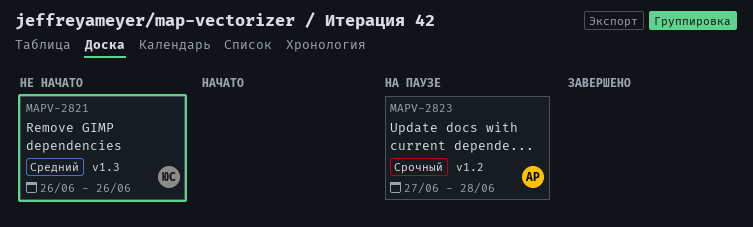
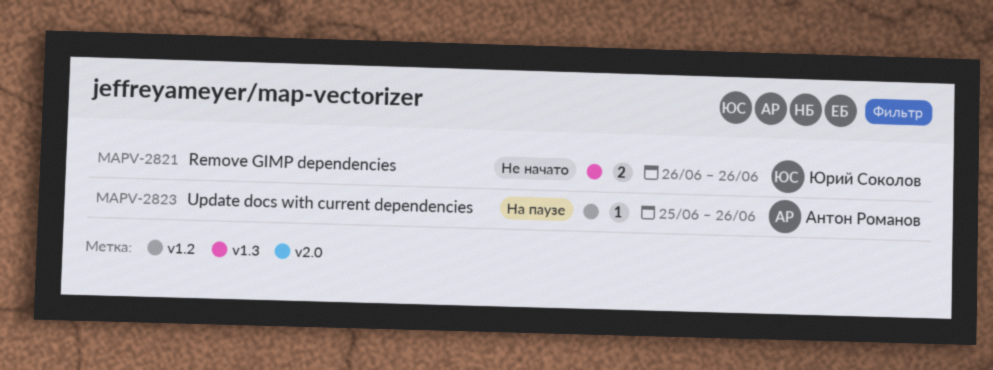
MAPV-2823, start: Jun 27 -> Jun 25
MAPV-2823, due: Jun 28 -> Jun 26

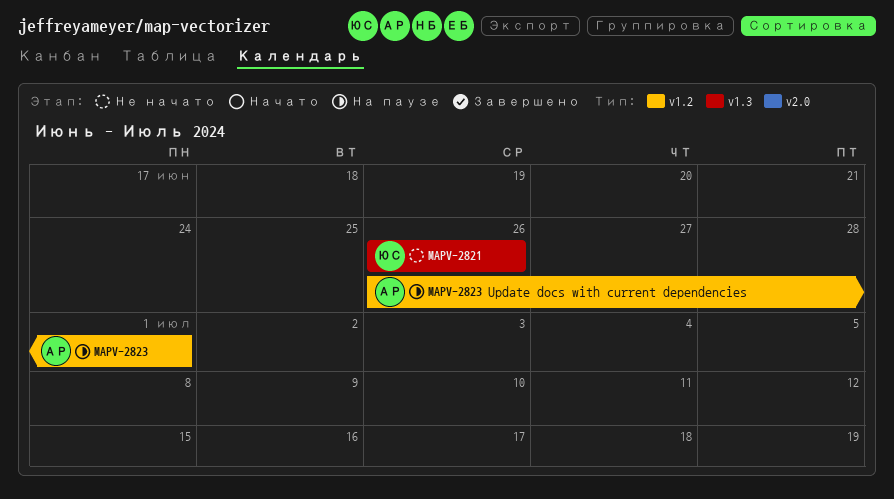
MAPV-2823, start: Jun 25 -> Jun 26
MAPV-2823, due: Jun 26 -> Jul 1

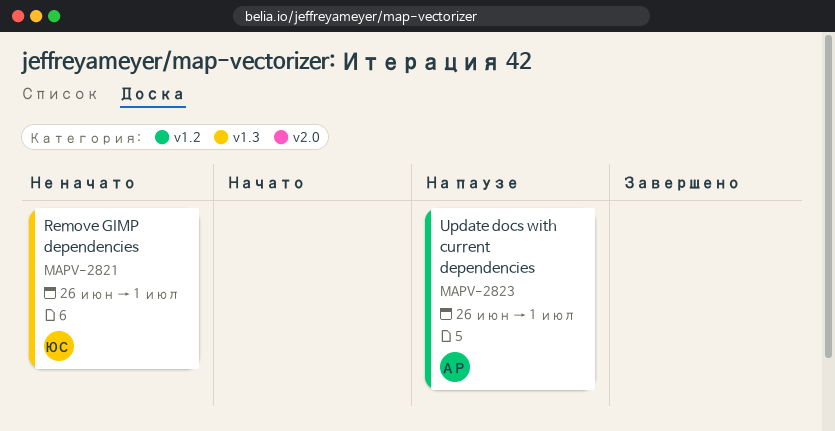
MAPV-2821, due: Jun 26 -> Jul 1

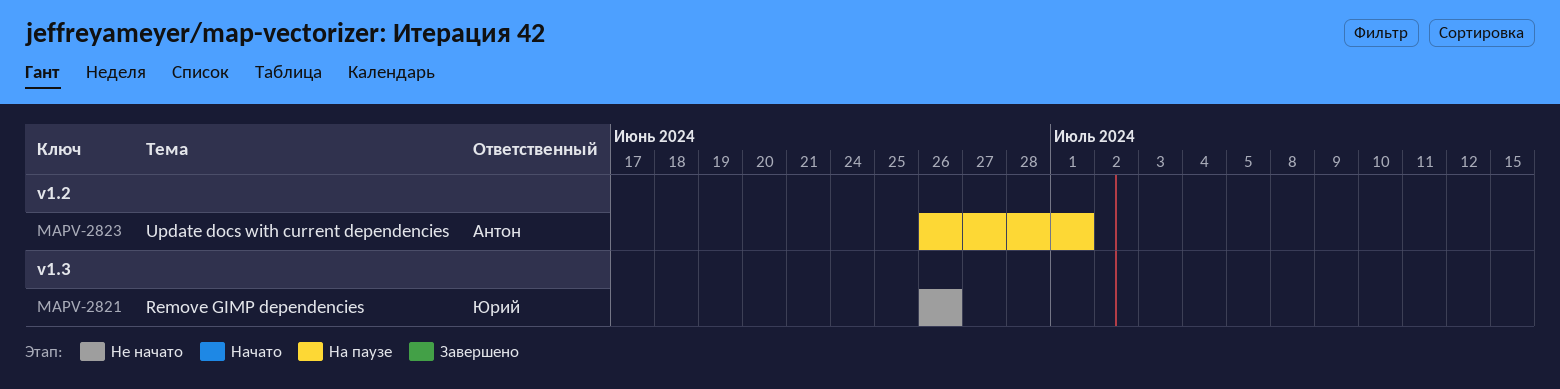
MAPV-2821, due: Jul 1 -> Jun 26

